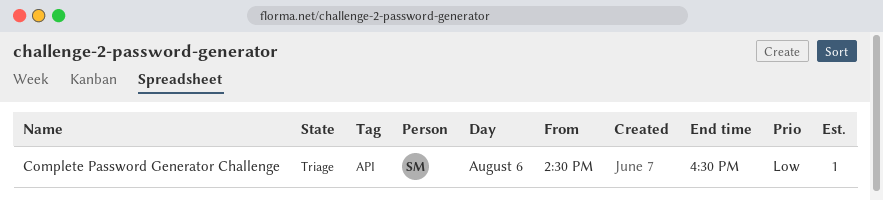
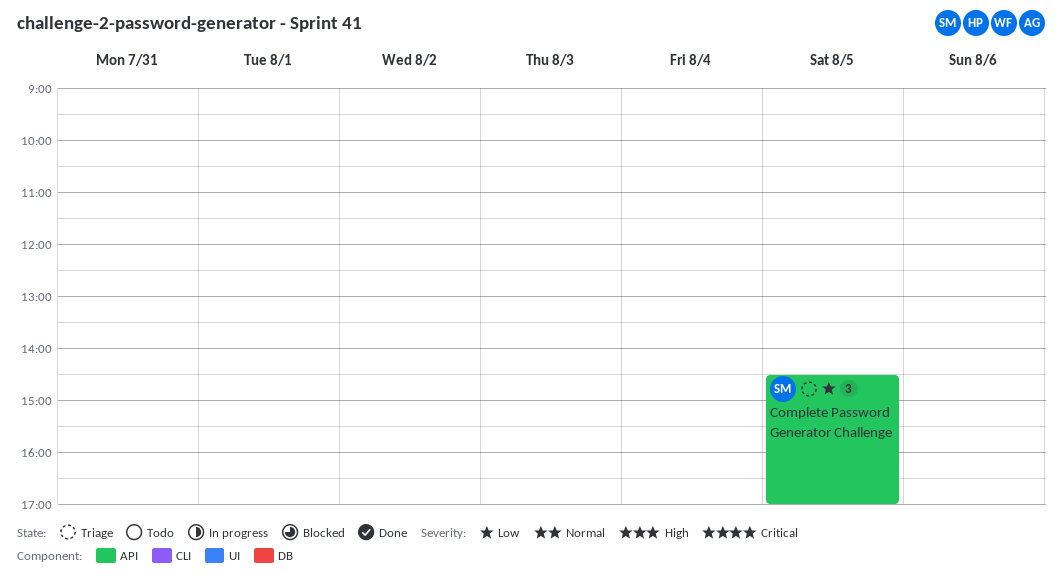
Complete Password Generator Challenge, estimate: 1 -> 3
Complete Password Generator Challenge, day: Aug 6 -> Aug 5
Complete Password Generator Challenge, ends: 16:30 -> 17:00

